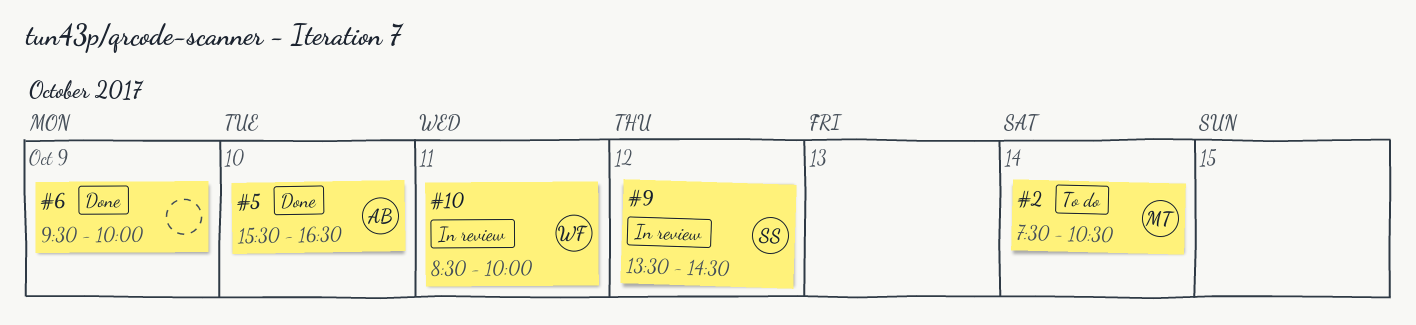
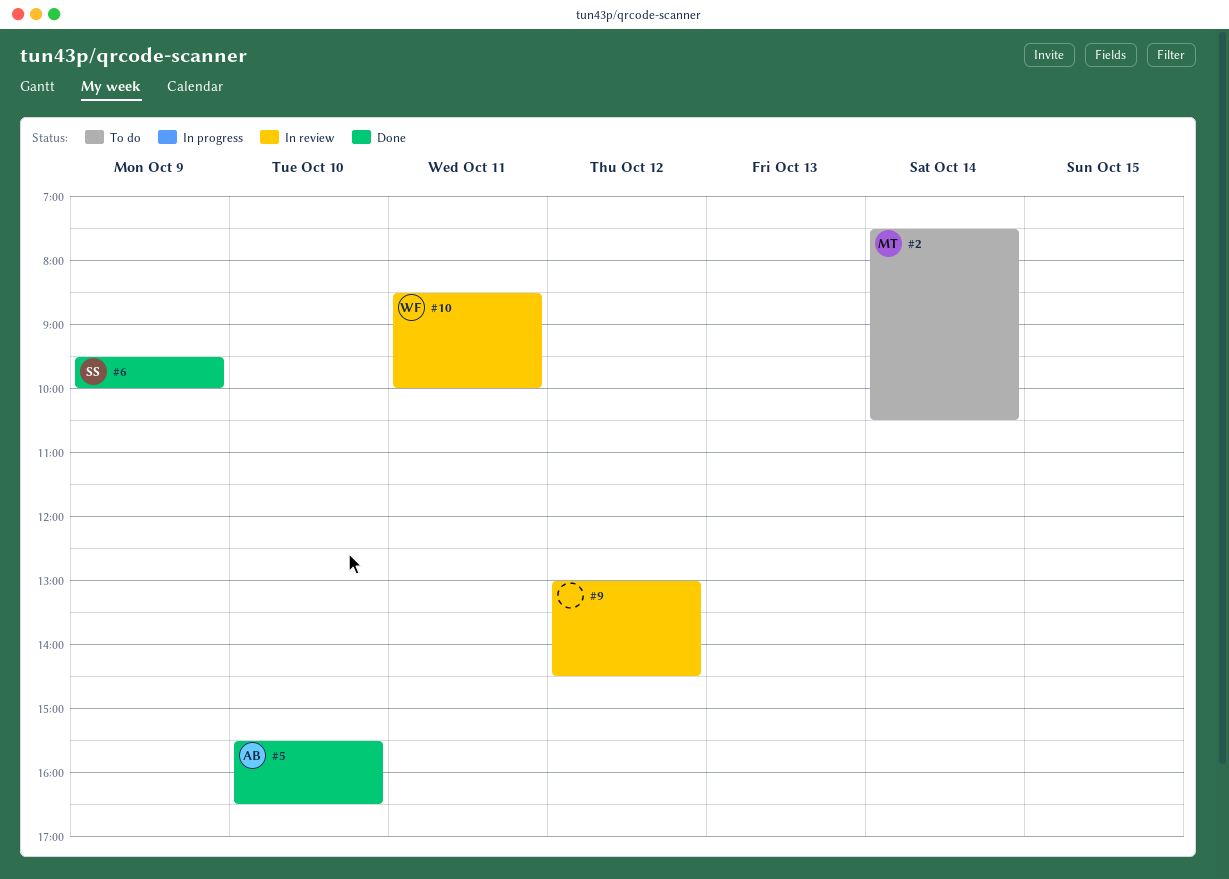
#6, owner: none -> SS
#9, owner: SS -> none
#9, begins: 13:30 -> 13:00

